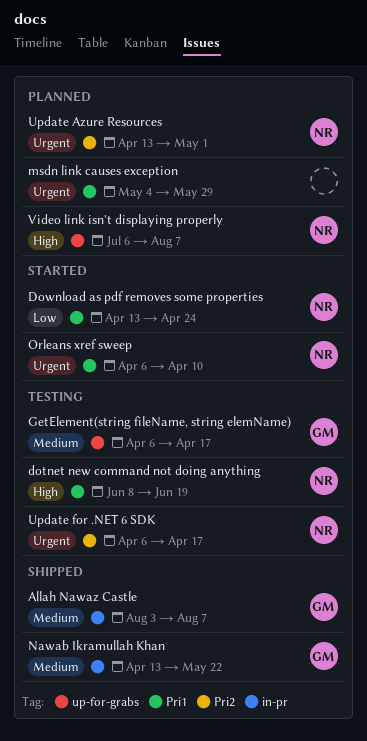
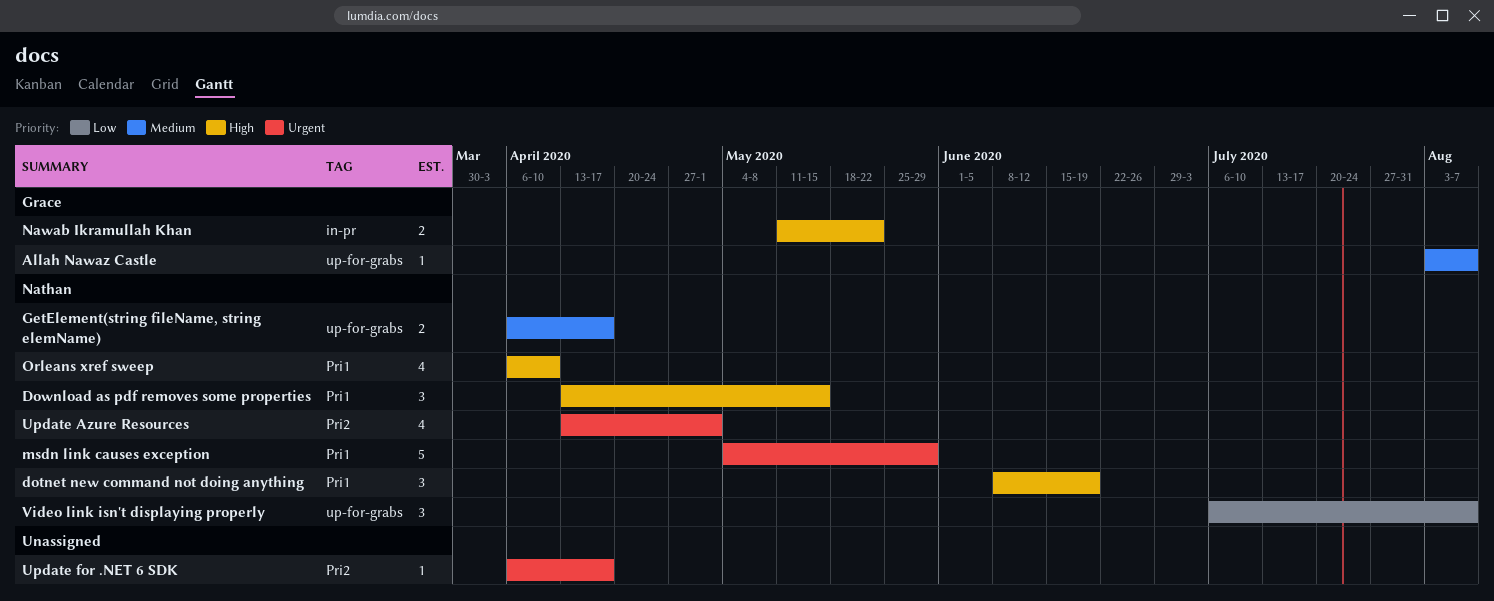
Allah Nawaz Castle, label: in-pr -> up-for-grabs
Download as pdf removes some properties, priority: Low -> High
Download as pdf removes some properties, due: Apr 24 -> May 15
GetElement(string fileName, string elemName), owner: Grace -> Nathan
msdn link causes exception, owner: none -> Nathan
Nawab Ikramullah Khan, priority: Medium -> High
Nawab Ikramullah Khan, start: Apr 13 -> May 11
Orleans xref sweep, priority: Urgent -> High
Update for .NET 6 SDK, owner: Nathan -> none
Video link isn't displaying properly, priority: High -> Low

